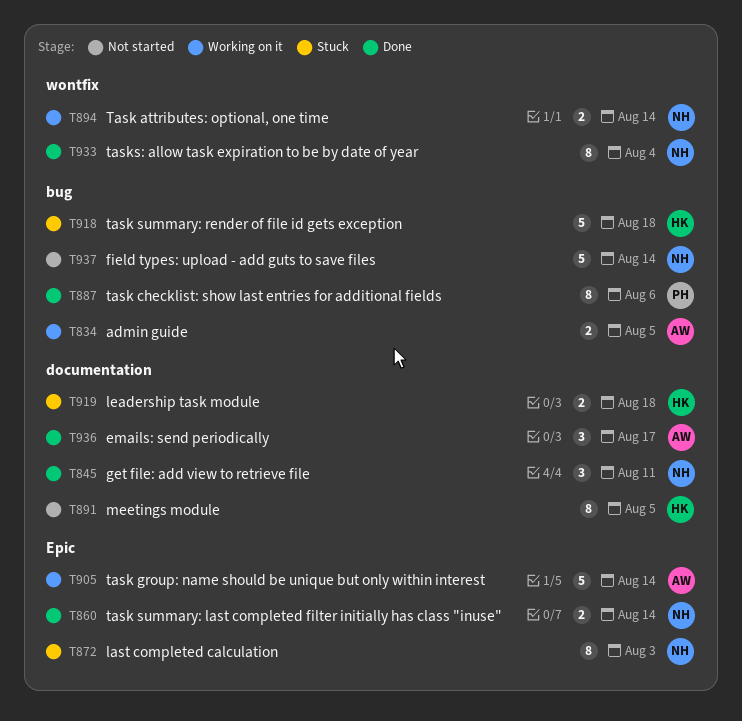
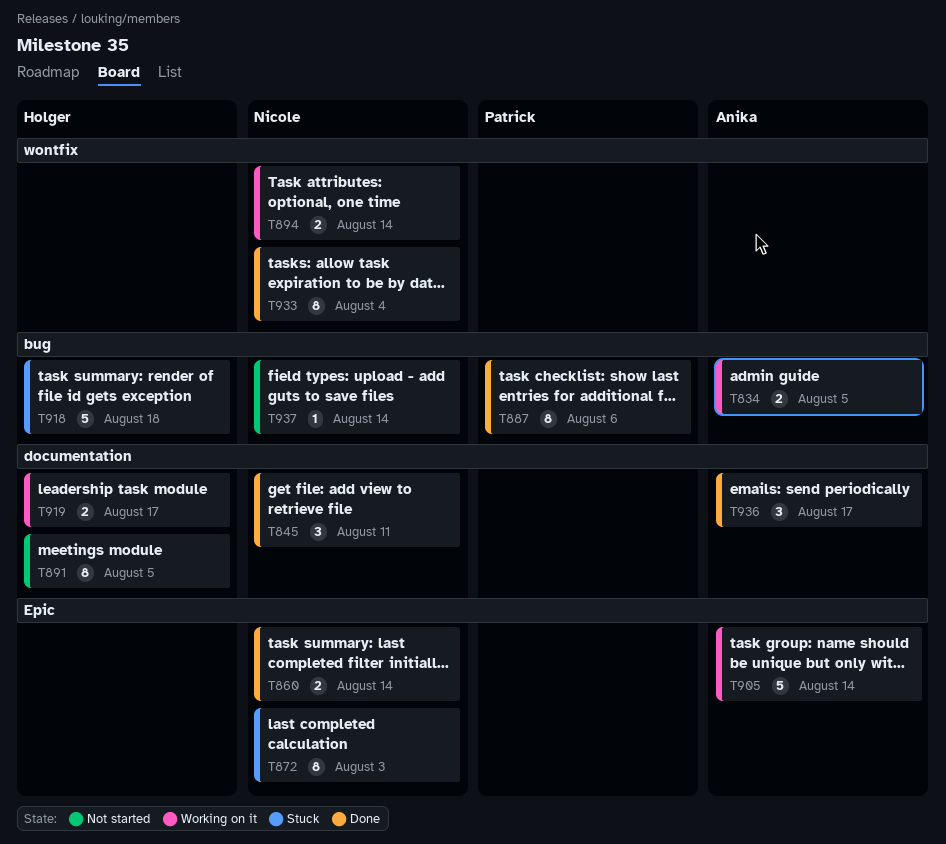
T919, status: Stuck -> Working on it
T919, due: Aug 18 -> Aug 17
T937, estimate: 5 -> 1

